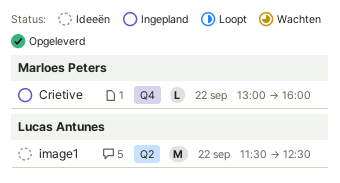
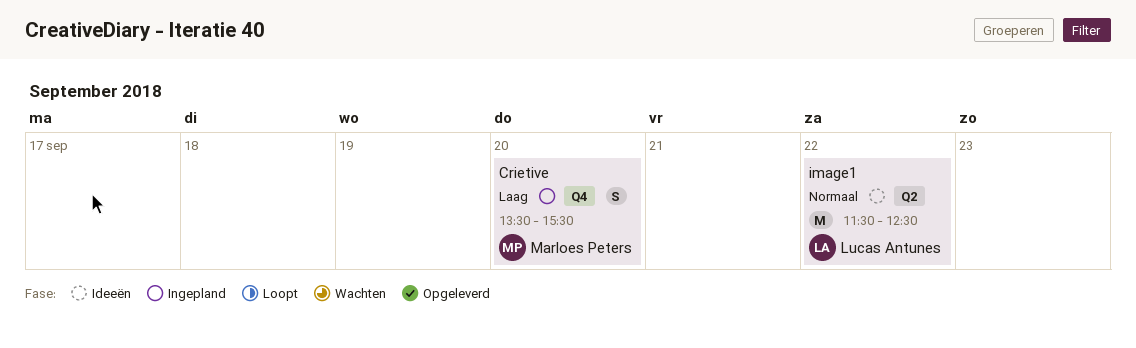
Crietive, estimate: L -> S
Crietive, day: Sep 22 -> Sep 20
Crietive, begins: 13:00 -> 13:30
Crietive, ends: 16:00 -> 15:30

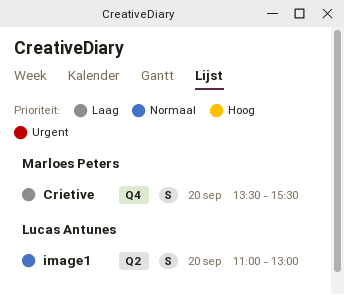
image1, estimate: M -> S
image1, day: Sep 22 -> Sep 20
image1, begins: 11:30 -> 11:00
image1, ends: 12:30 -> 13:00

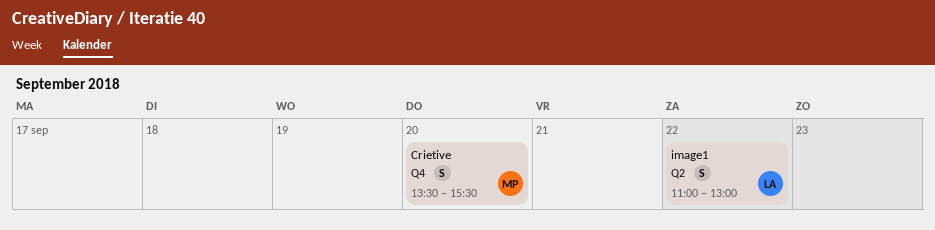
image1, day: Sep 20 -> Sep 22

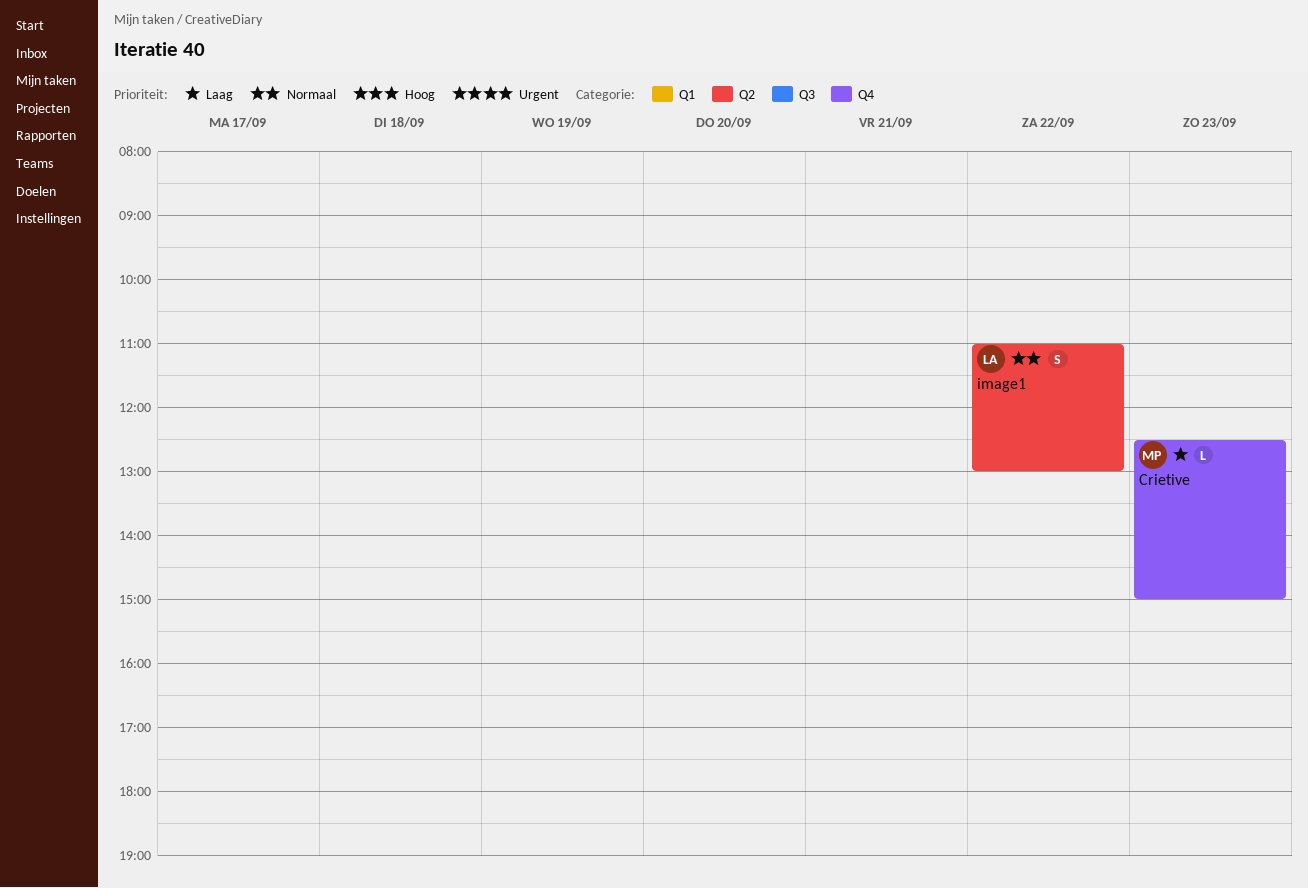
Crietive, estimate: S -> L
Crietive, day: Sep 20 -> Sep 23
Crietive, begins: 13:30 -> 12:30
Crietive, ends: 15:30 -> 15:00

